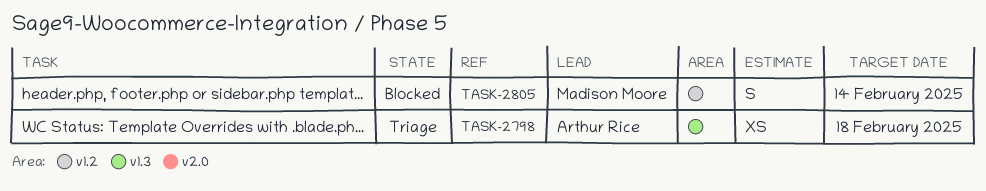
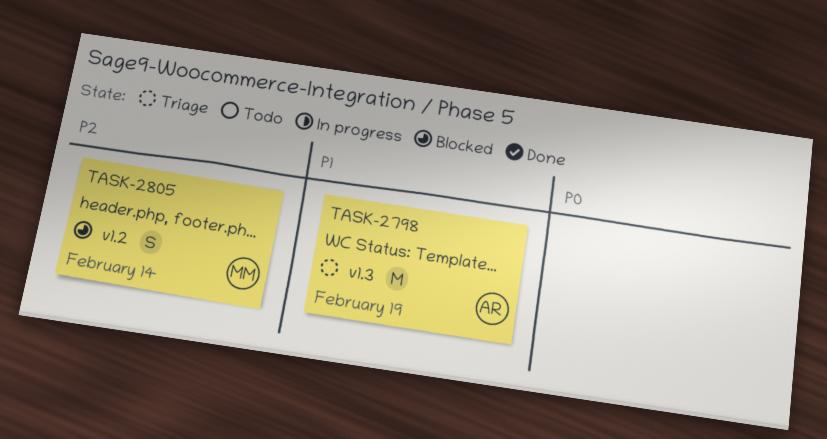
TASK-2798, estimate: XS -> M
TASK-2798, due: Feb 18 -> Feb 19

